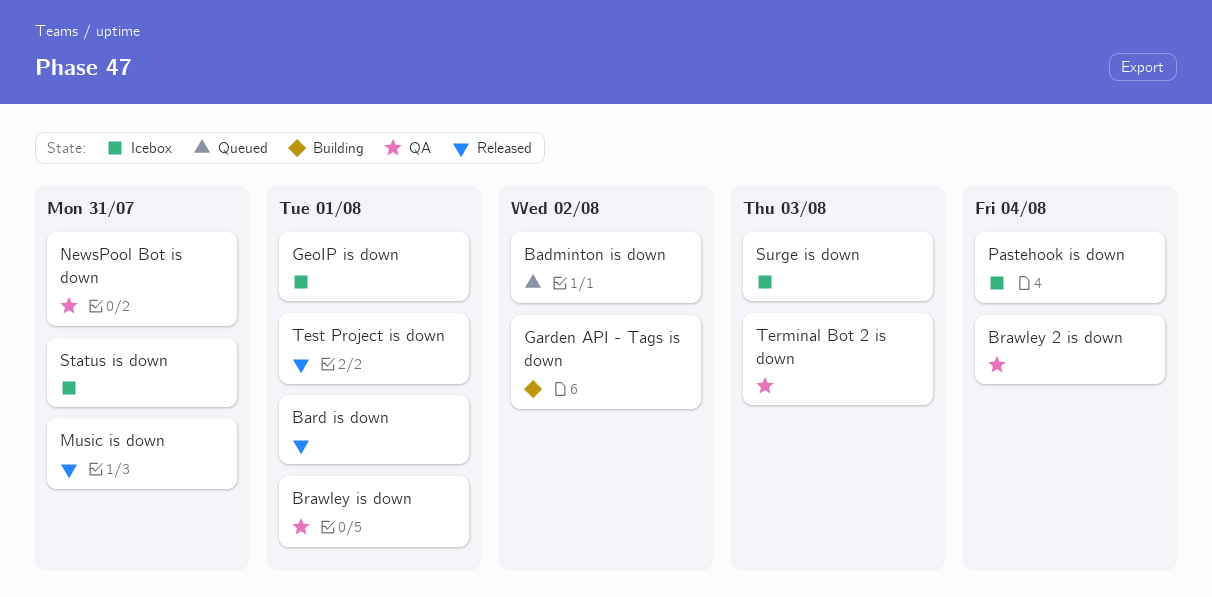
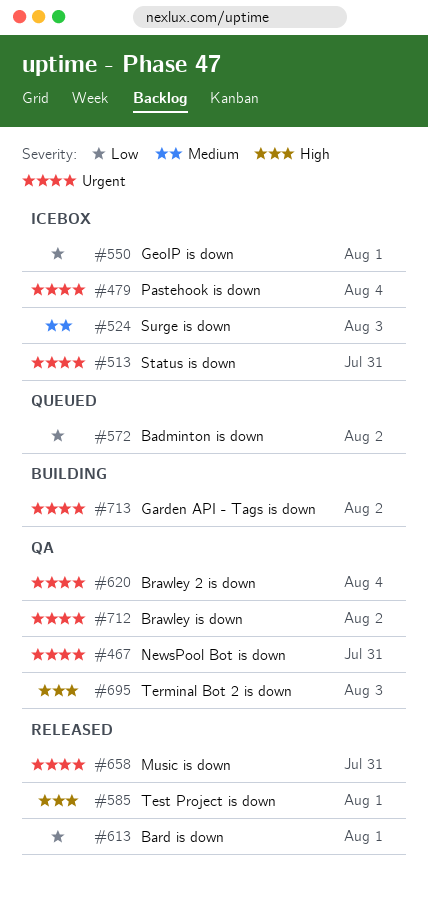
Brawley is down, due: Aug 1 -> Aug 2

